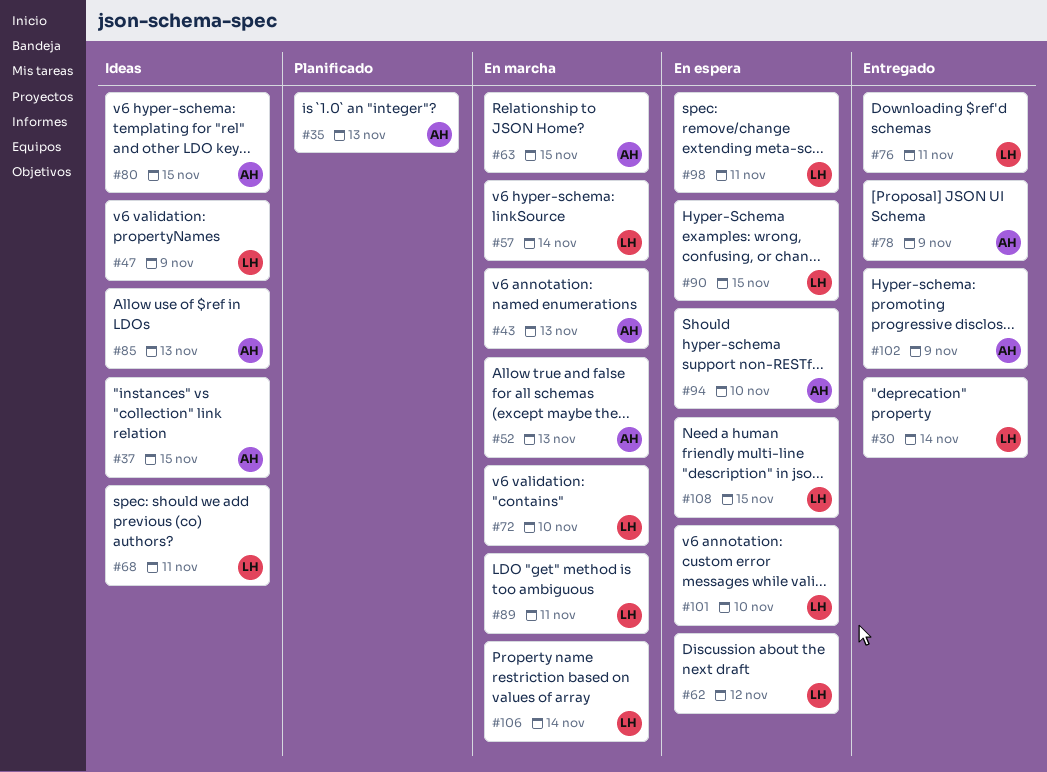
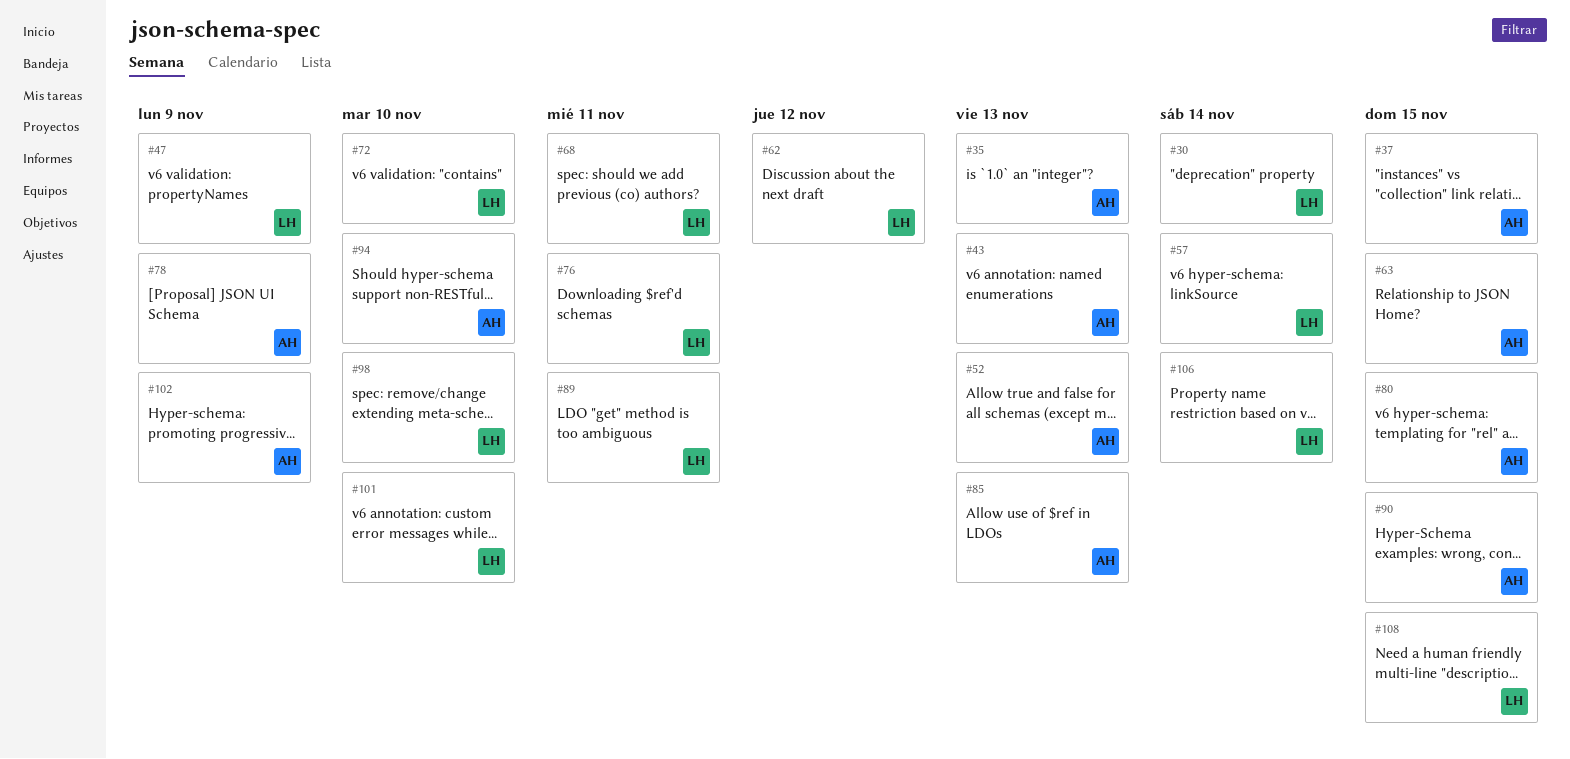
#90, owner: LH -> AH
#98, due: Nov 11 -> Nov 10

